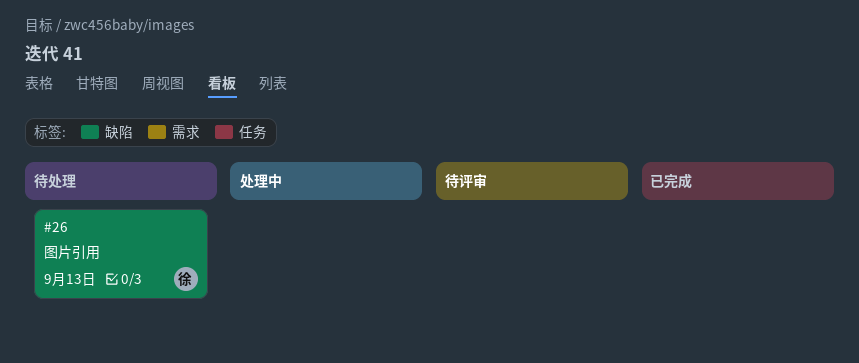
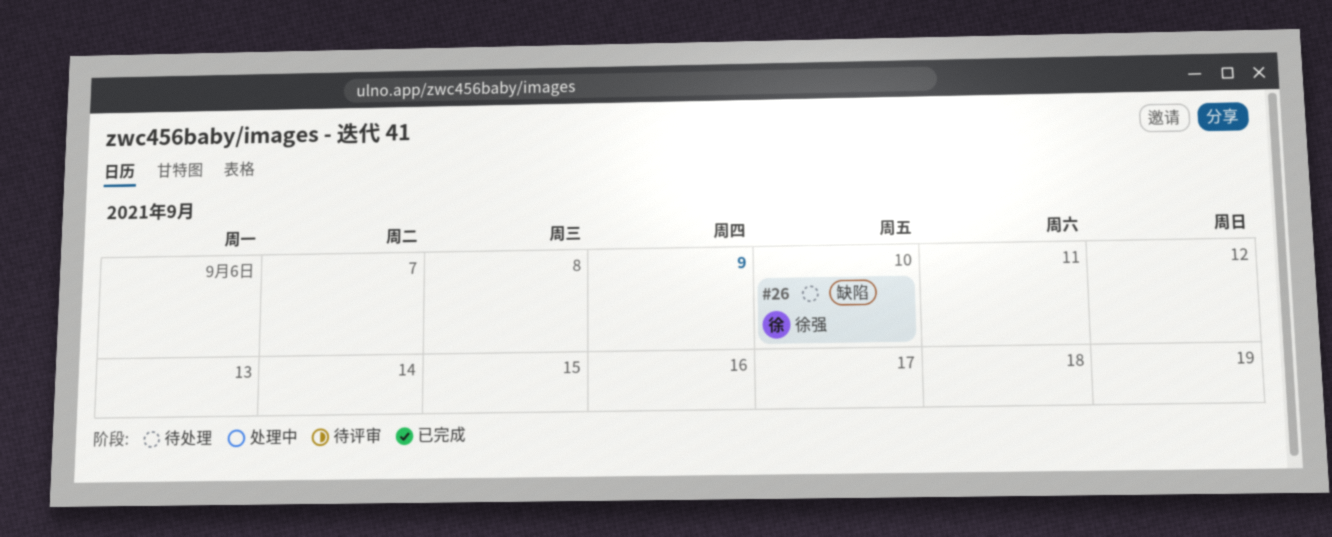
#26, due: Sep 13 -> Sep 10

